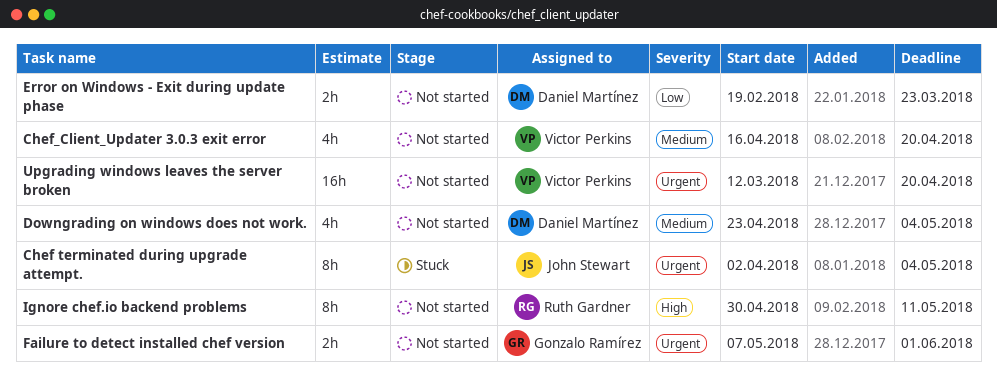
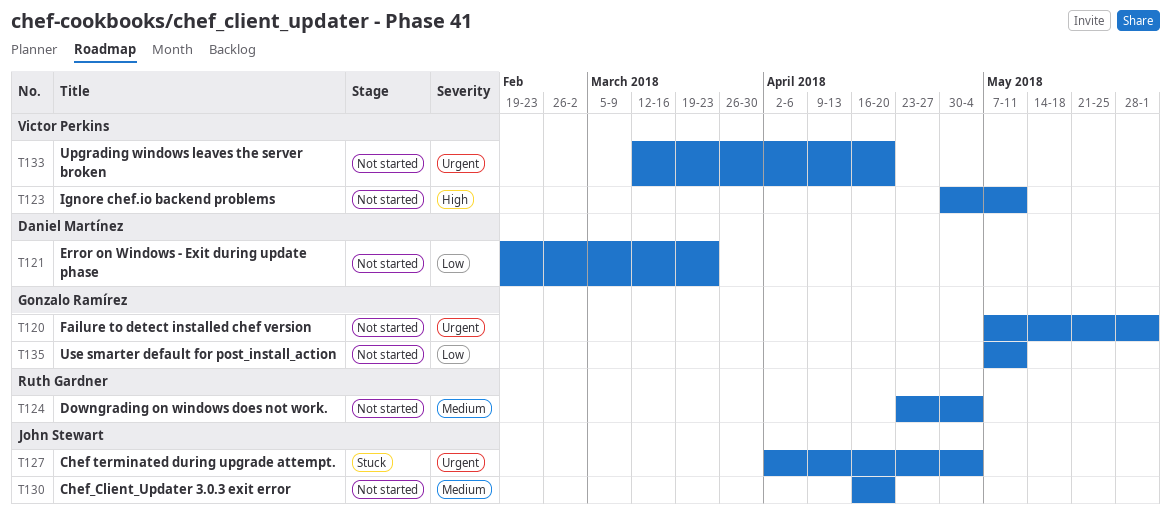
Chef_Client_Updater 3.0.3 exit error, owner: Victor Perkins -> John Stewart
Downgrading on windows does not work., owner: Daniel Martínez -> Ruth Gardner
Ignore chef.io backend problems, owner: Ruth Gardner -> Victor Perkins
Use smarter default for post_install_action: none -> present

